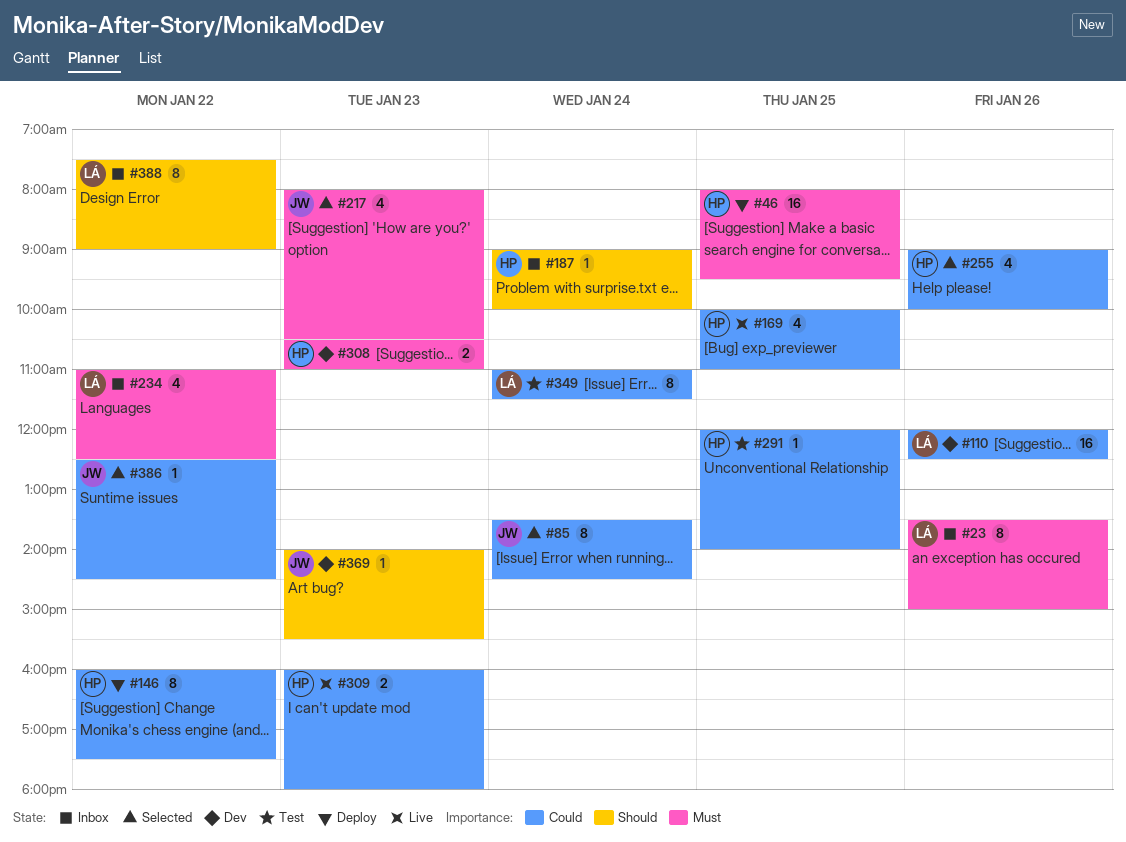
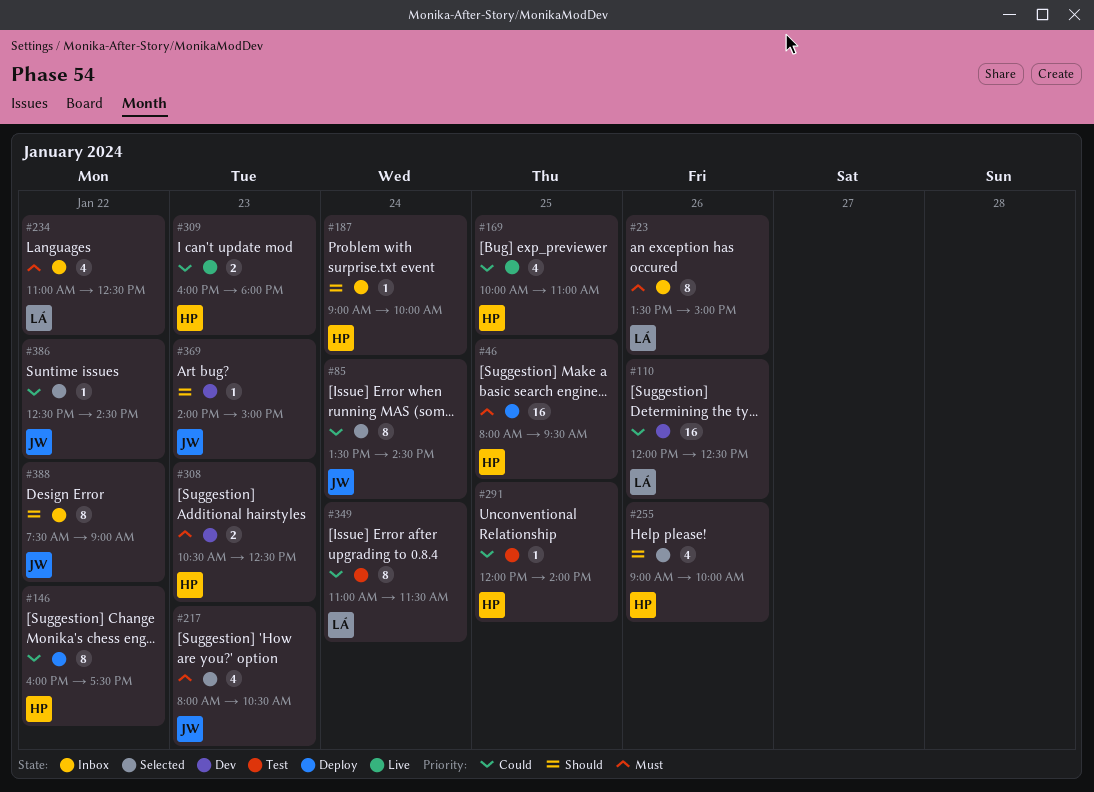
#255, priority: Could -> Should
#308, ends: 11:00 -> 12:30
#369, ends: 15:30 -> 15:00
#388, owner: LÁ -> JW

